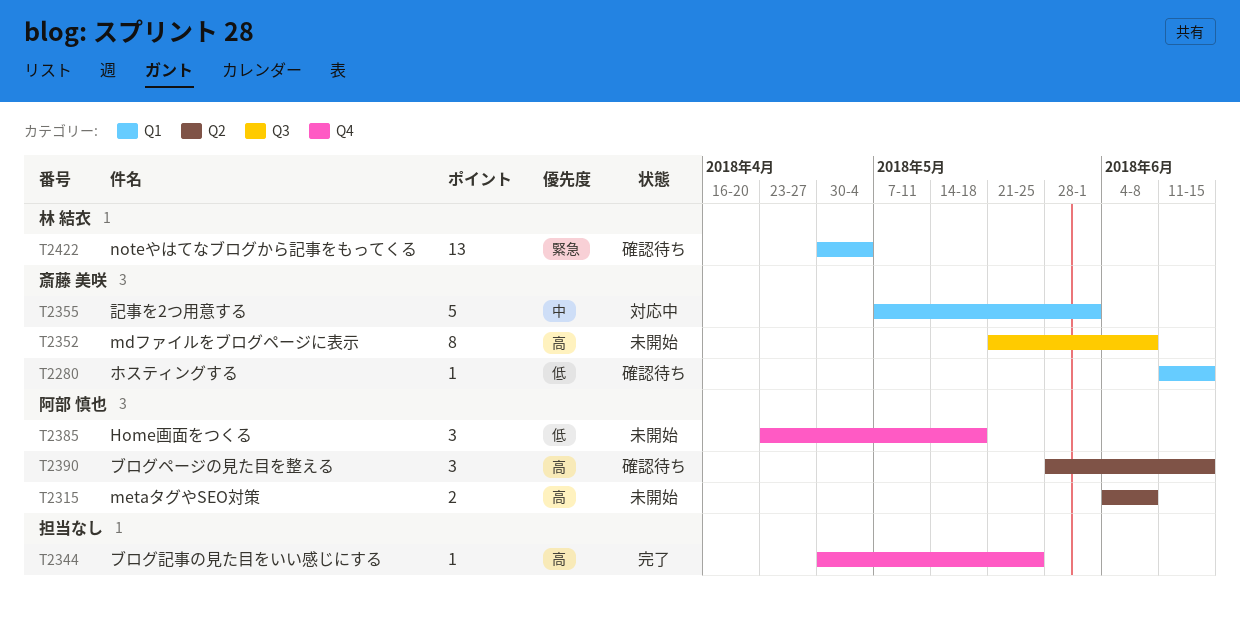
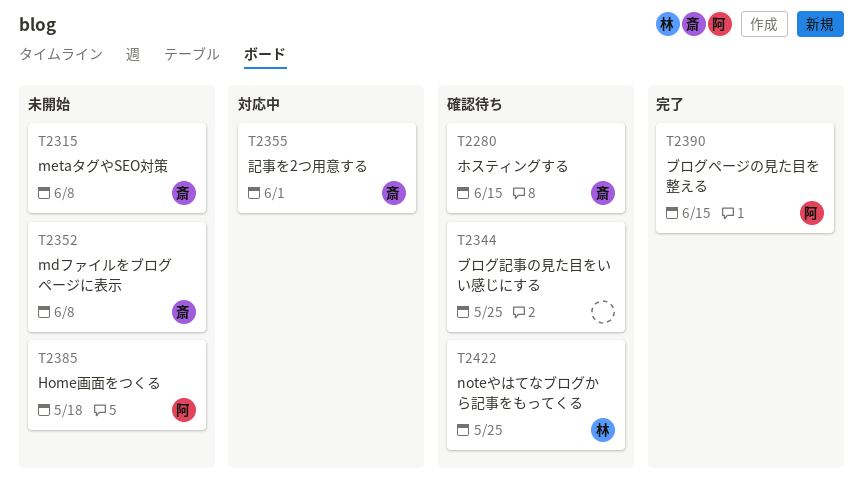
T2315, owner: 阿部 慎也 -> 斎藤 美咲
T2344, status: 完了 -> 確認待ち
T2390, status: 確認待ち -> 完了
T2422, due: May 4 -> May 25

